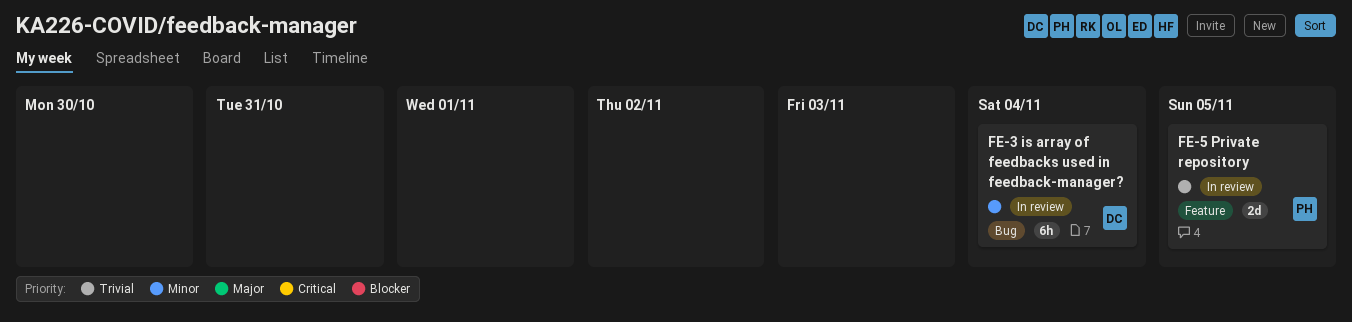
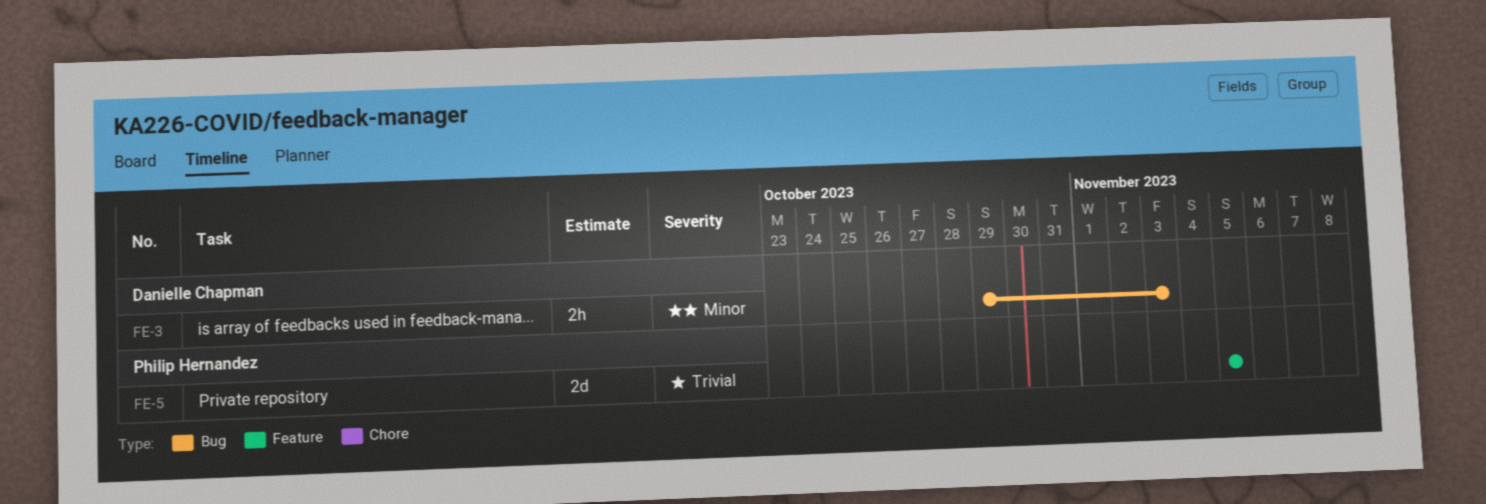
FE-3, estimate: 6h -> 2h
FE-3, due: Nov 4 -> Nov 3

